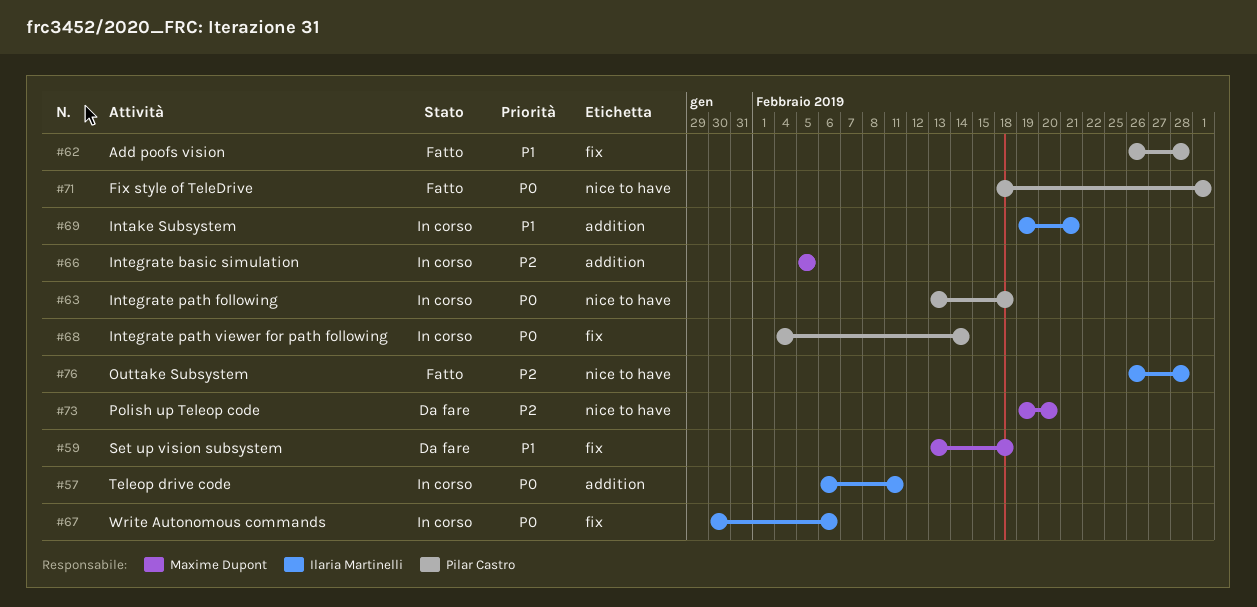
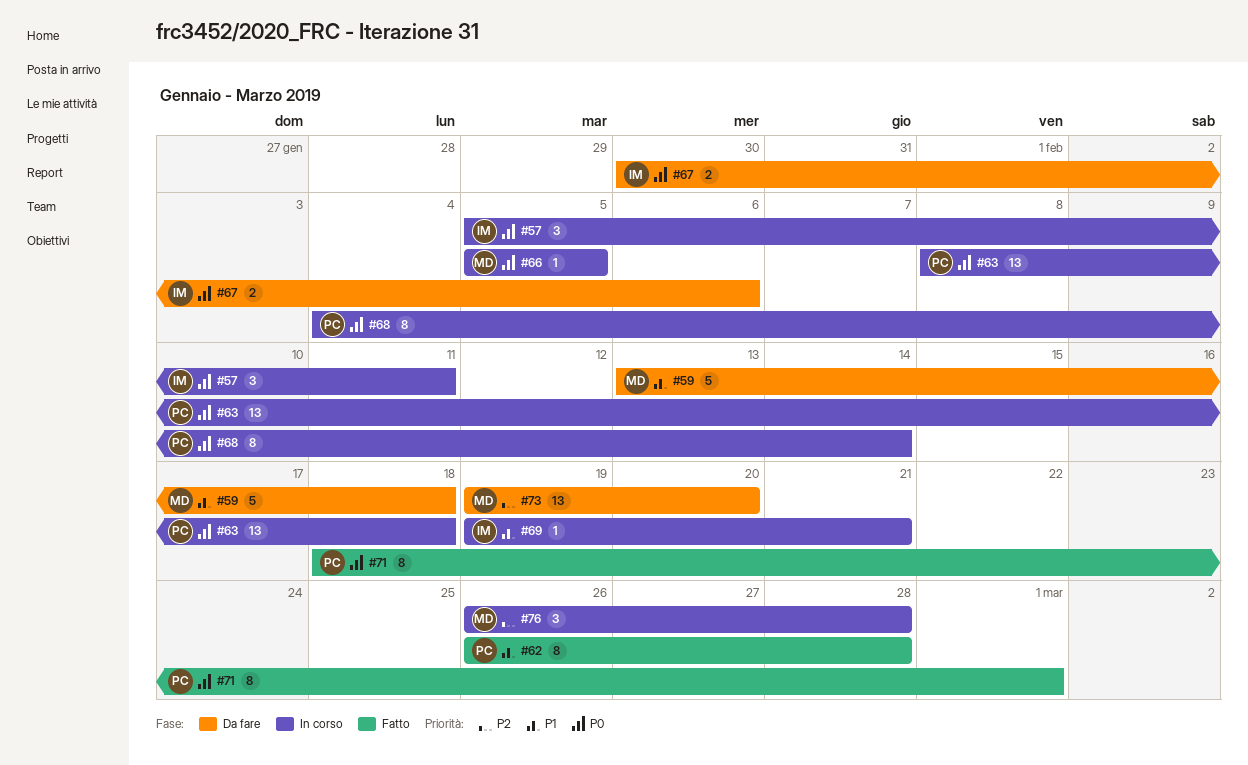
#57, start: Feb 6 -> Feb 5
#63, start: Feb 13 -> Feb 8
#66, priority: P2 -> P0
#67, status: In corso -> Da fare
#76, status: Fatto -> In corso
#76, owner: Ilaria Martinelli -> Maxime Dupont

